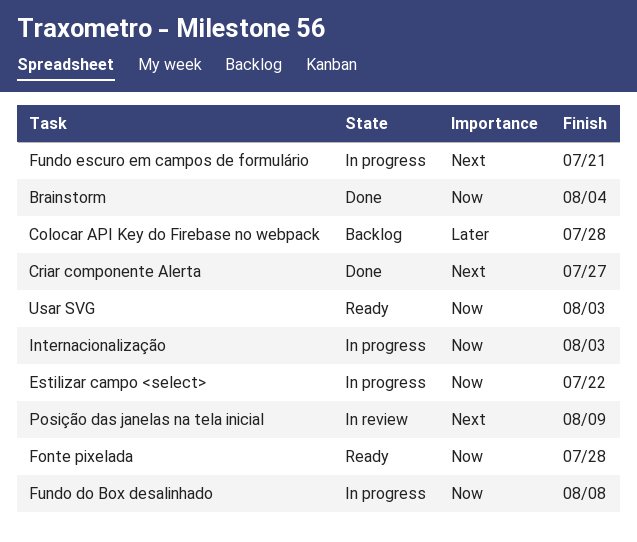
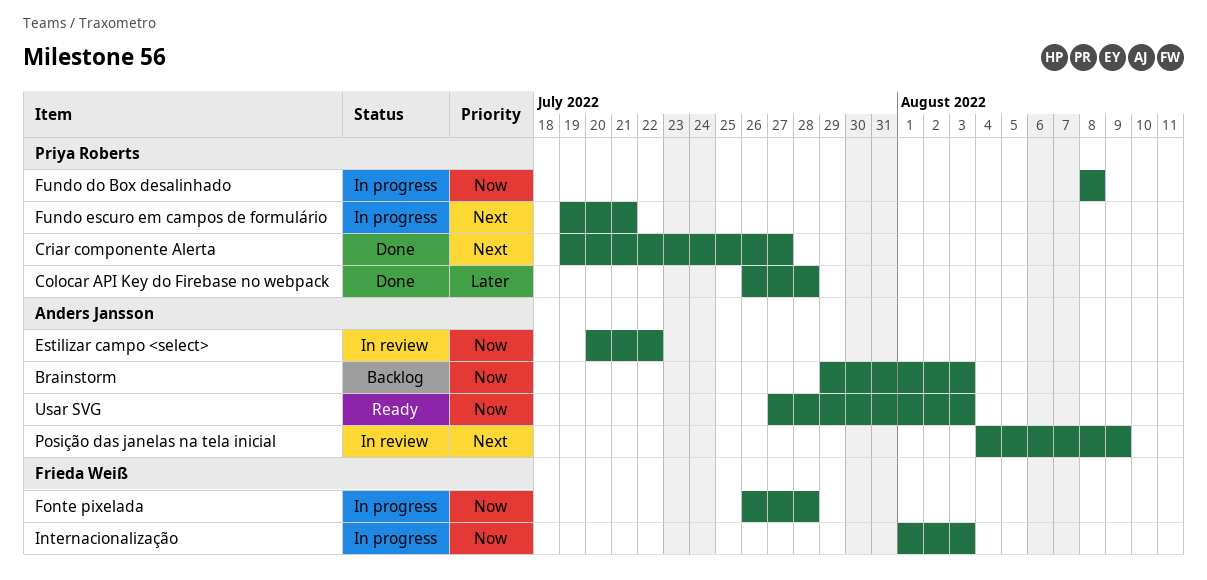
Brainstorm, status: Done -> Backlog
Brainstorm, due: Aug 4 -> Aug 3
Colocar API Key do Firebase no webpack, status: Backlog -> Done
Estilizar campo <select>, status: In progress -> In review
Fonte pixelada, status: Ready -> In progress

